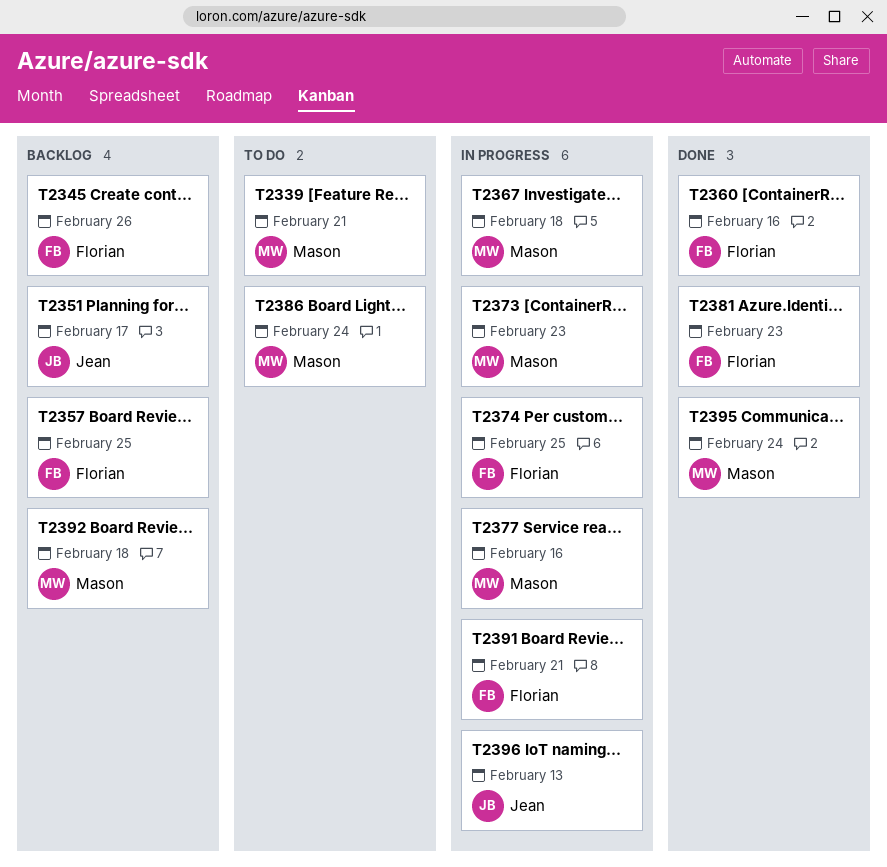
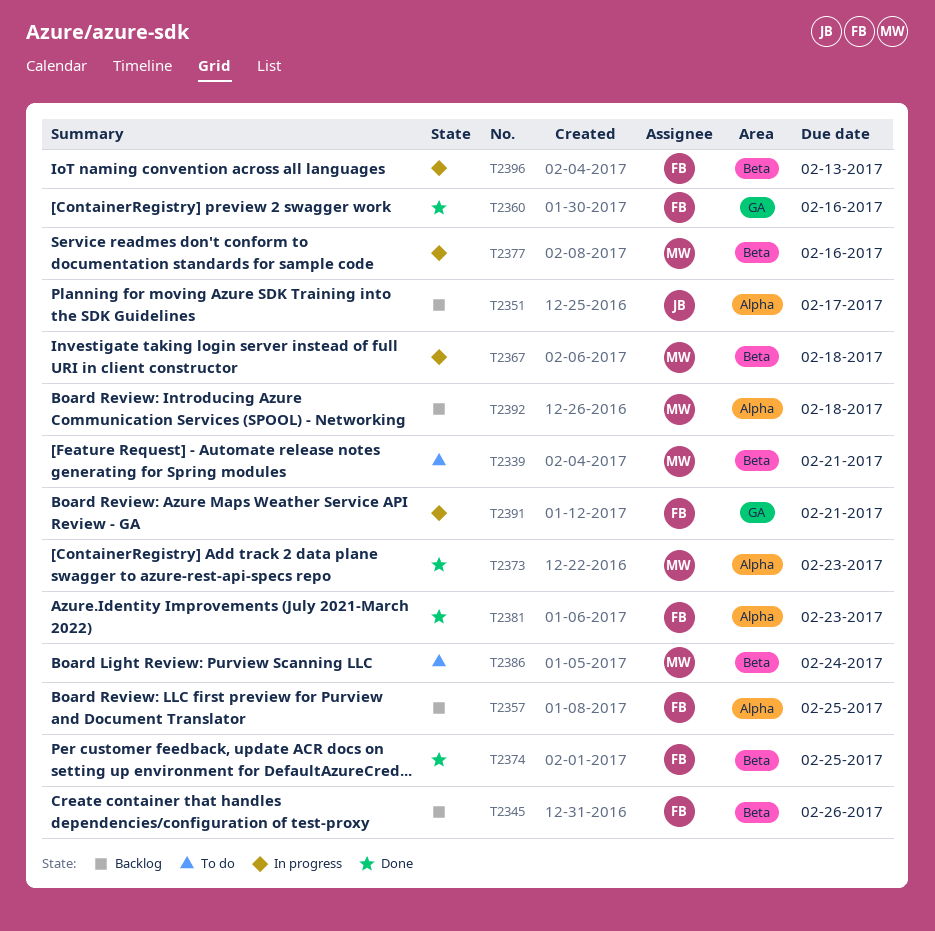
T2373, status: In progress -> Done
T2374, status: In progress -> Done
T2395: present -> none
T2396, owner: Jean -> Florian

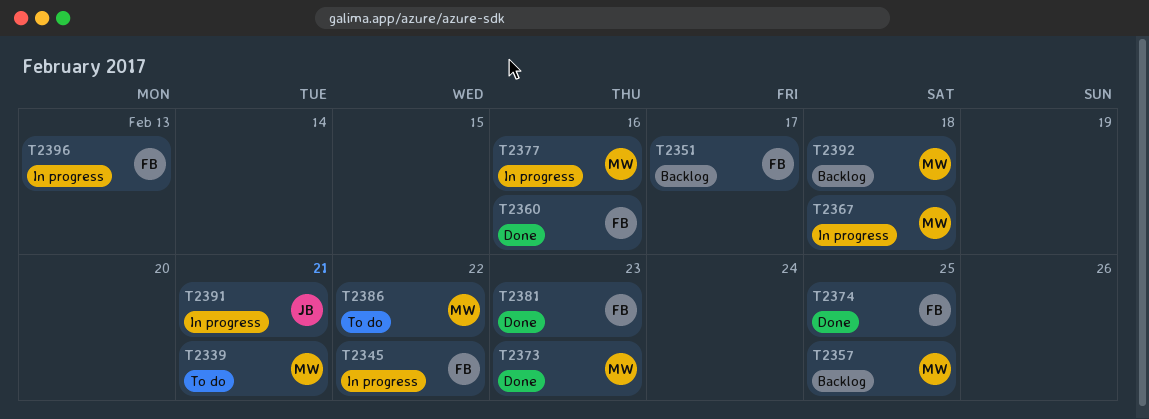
T2345, status: Backlog -> In progress
T2345, due: Feb 26 -> Feb 22
T2351, owner: JB -> FB
T2357, owner: FB -> MW
T2386, due: Feb 24 -> Feb 22
T2391, owner: FB -> JB

